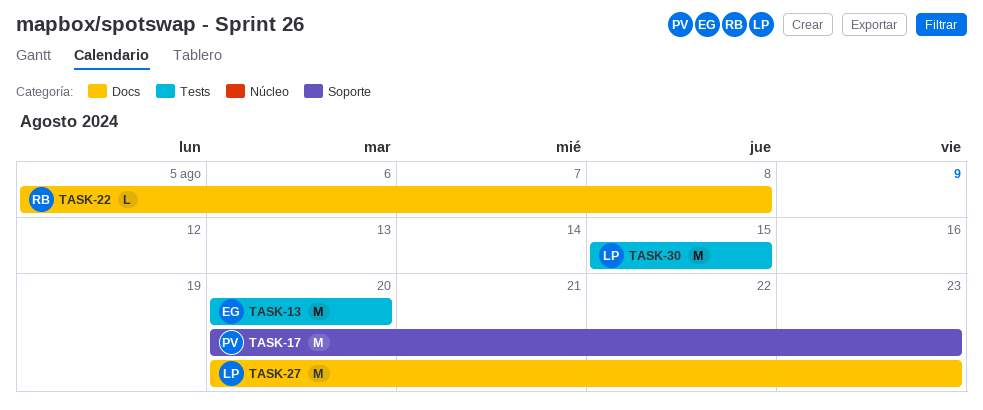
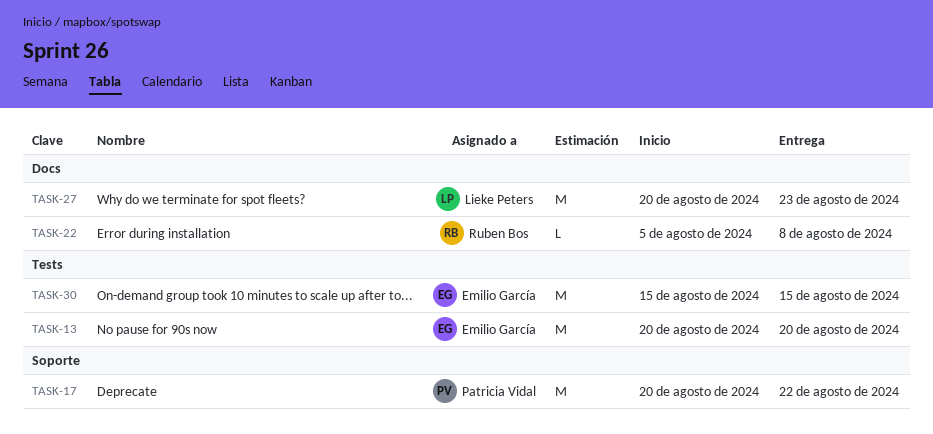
TASK-17, due: Aug 23 -> Aug 22
TASK-30, owner: Lieke Peters -> Emilio García

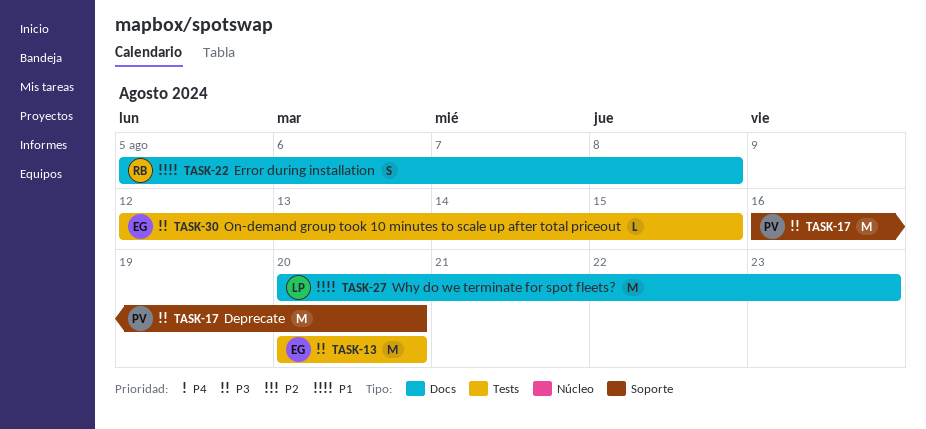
TASK-17, start: Aug 20 -> Aug 16
TASK-17, due: Aug 22 -> Aug 20
TASK-22, estimate: L -> S
TASK-30, estimate: M -> L
TASK-30, start: Aug 15 -> Aug 12

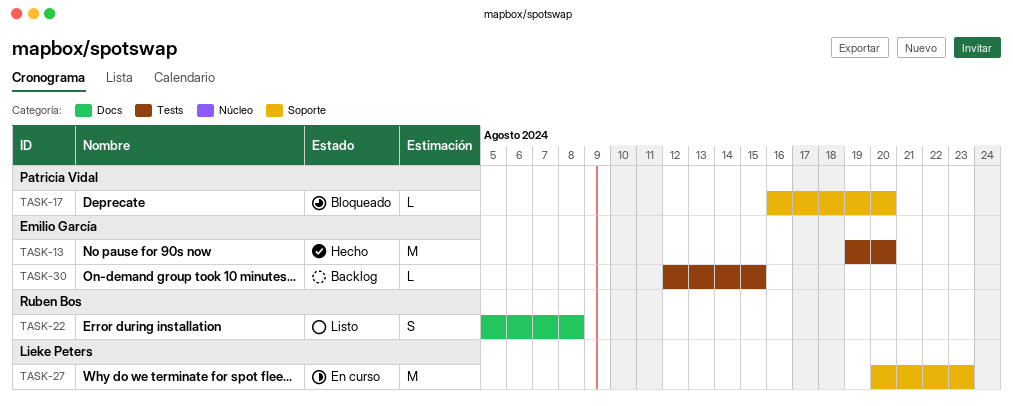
TASK-13, start: Aug 20 -> Aug 19
TASK-17, estimate: M -> L
TASK-27, label: Docs -> Soporte

